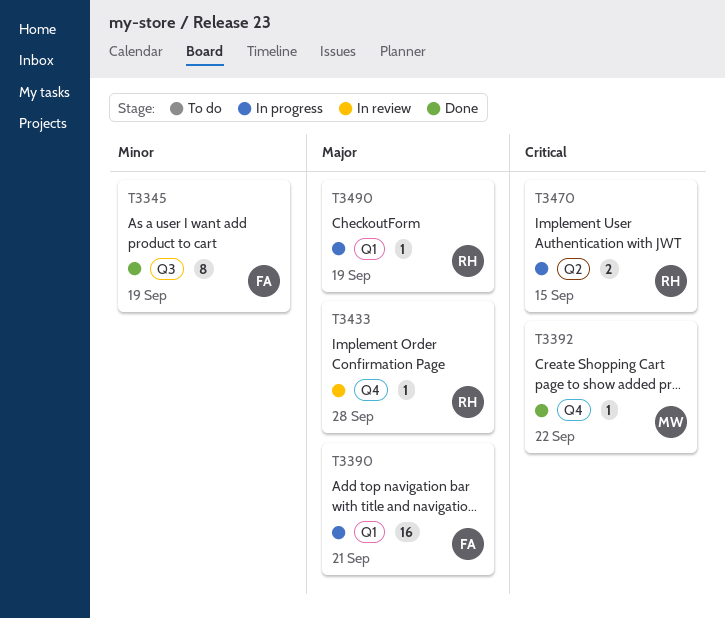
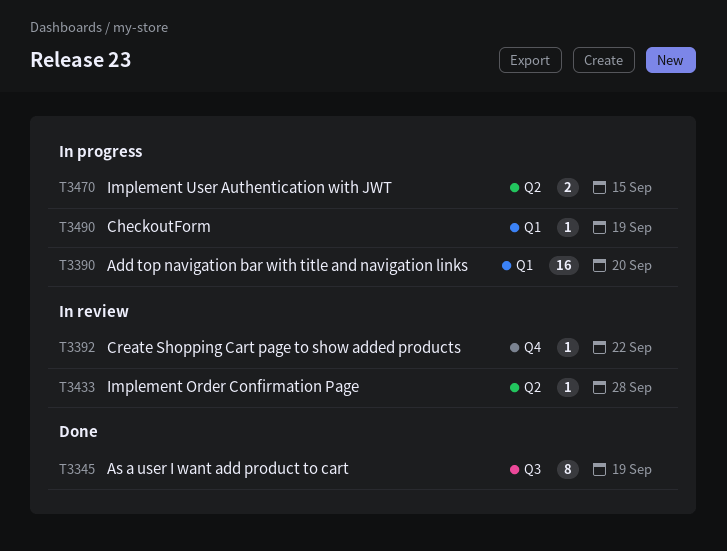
T3390, due: Sep 21 -> Sep 20
T3392, status: Done -> In review
T3433, label: Q4 -> Q2

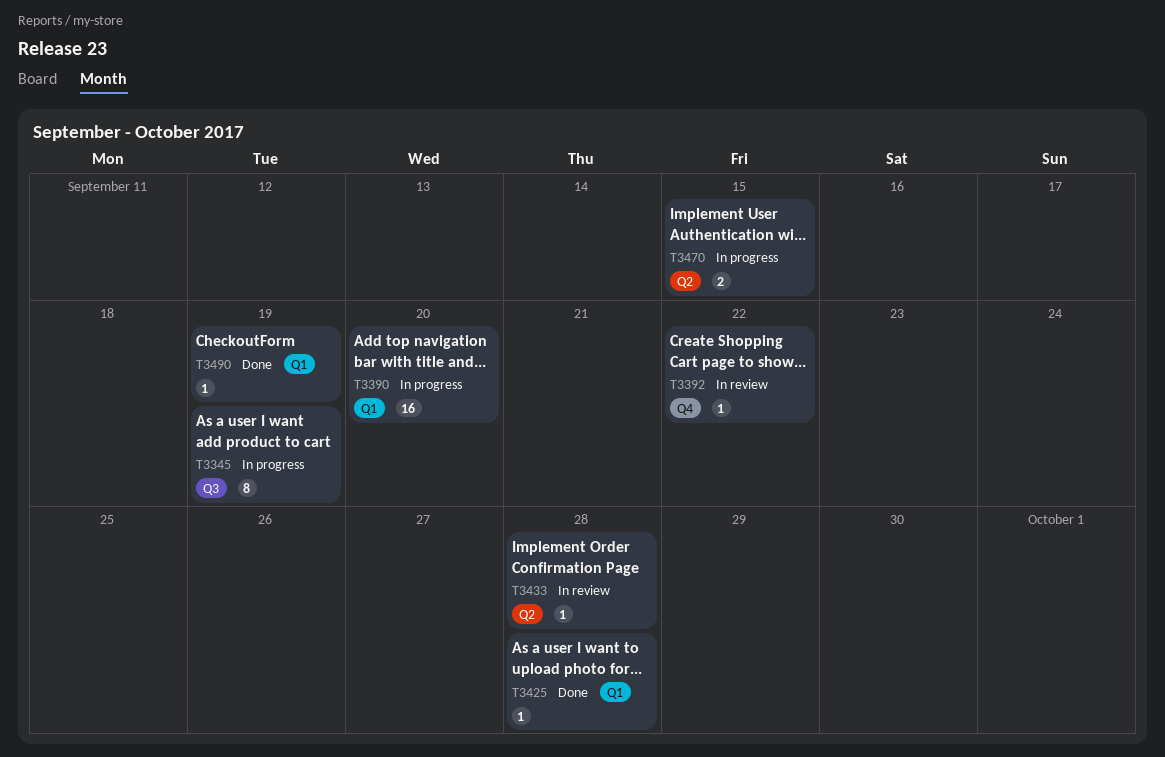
T3345, status: Done -> In progress
T3425: none -> present
T3490, status: In progress -> Done

